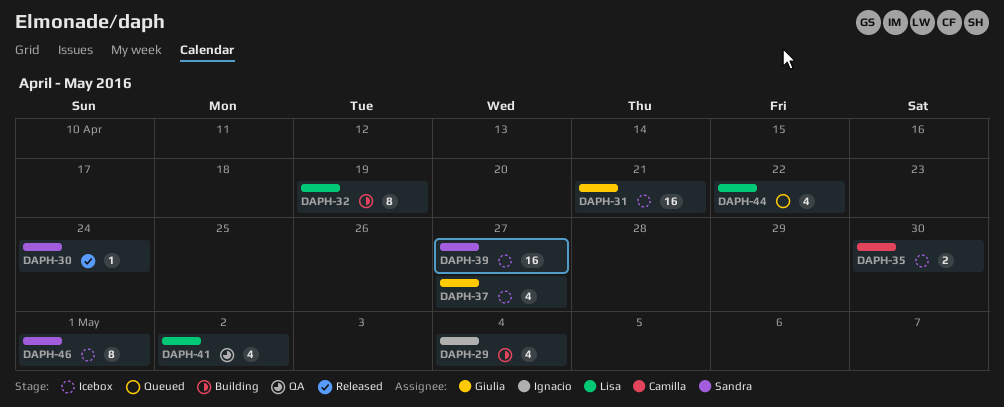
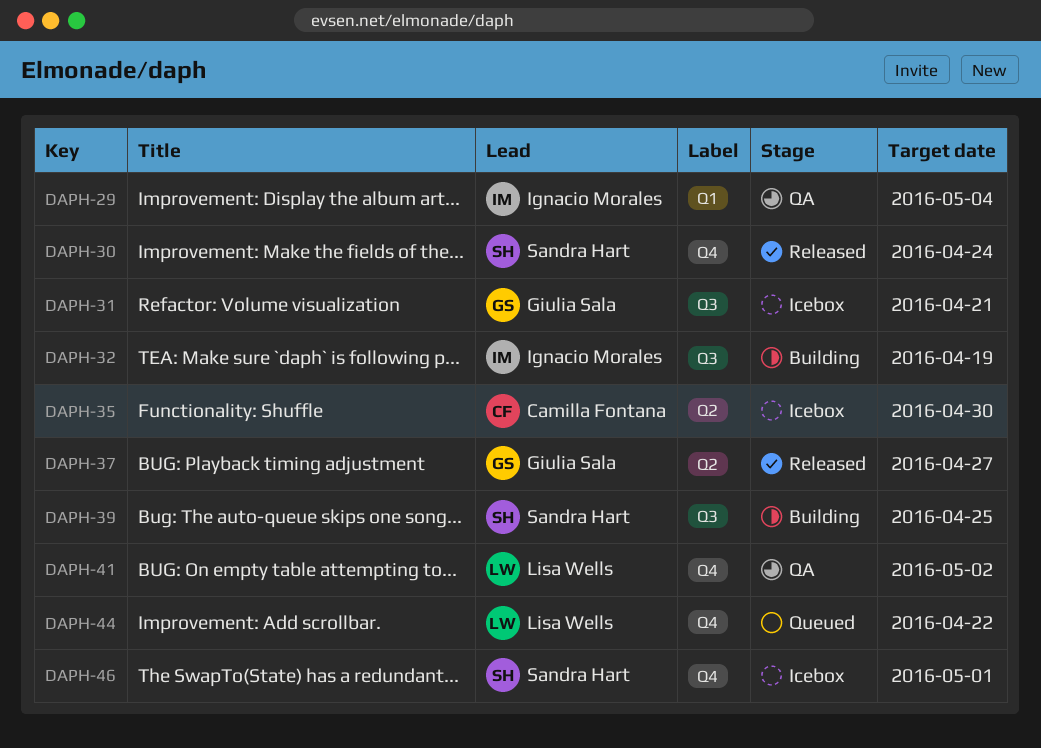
DAPH-29, status: Building -> QA
DAPH-32, owner: Lisa Wells -> Ignacio Morales
DAPH-37, status: Icebox -> Released
DAPH-39, status: Icebox -> Building
DAPH-39, due: Apr 27 -> Apr 25

